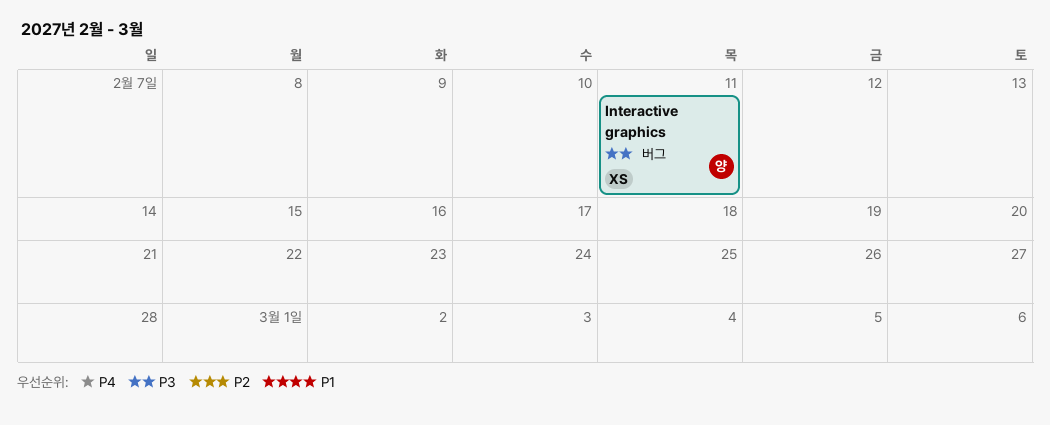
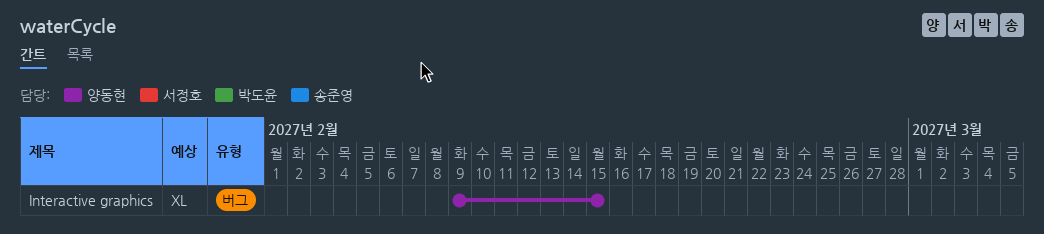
Interactive graphics, estimate: XS -> XL
Interactive graphics, due: Feb 11 -> Feb 15

